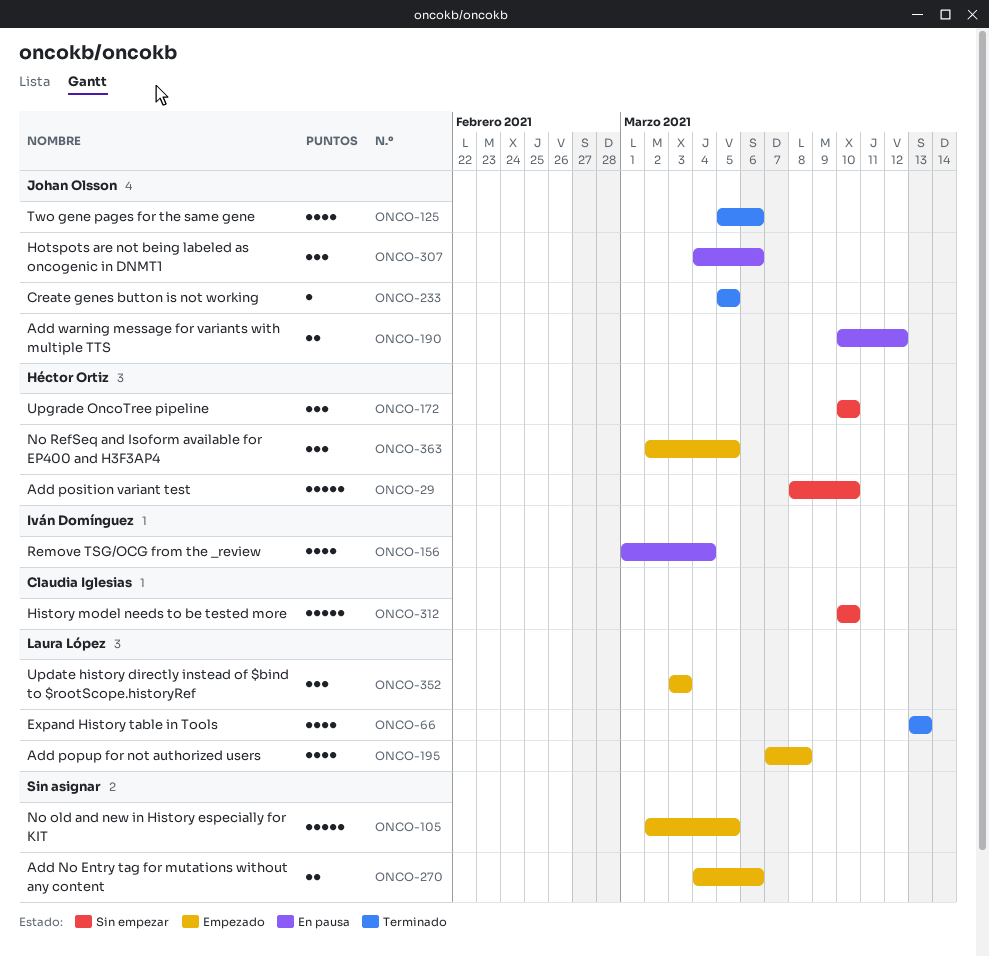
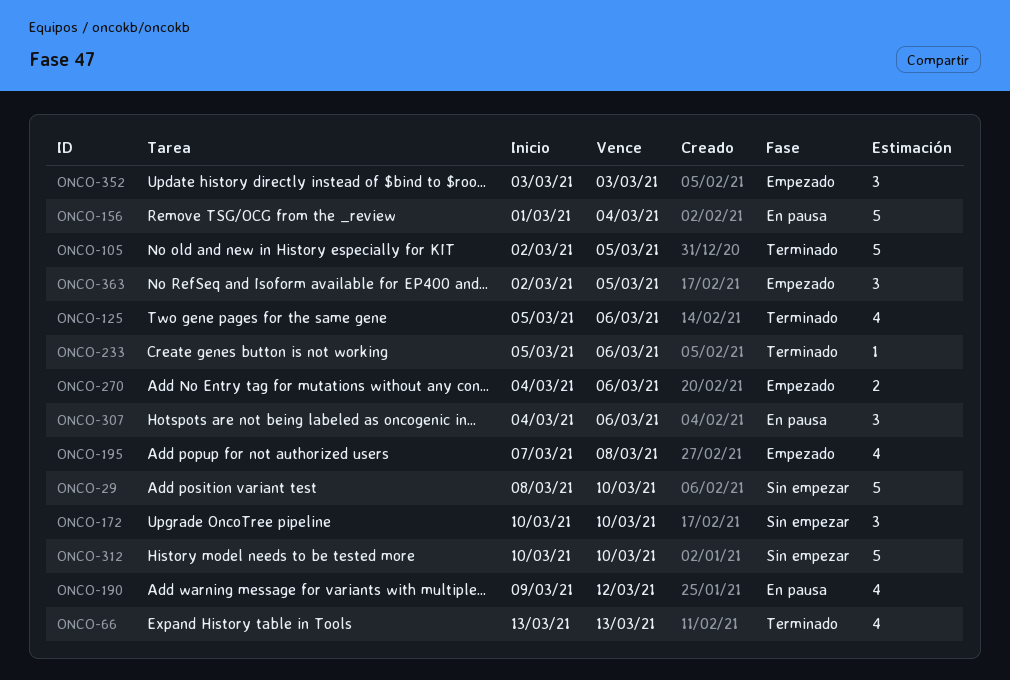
ONCO-105, status: Empezado -> Terminado
ONCO-156, estimate: 4 -> 5
ONCO-190, estimate: 2 -> 4
ONCO-190, start: Mar 10 -> Mar 9
ONCO-233, due: Mar 5 -> Mar 6

